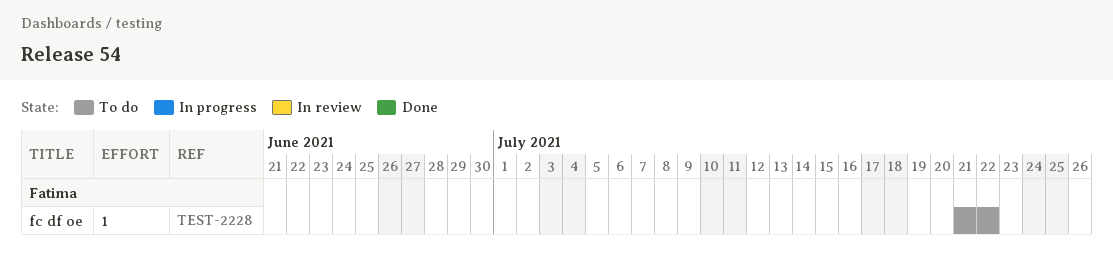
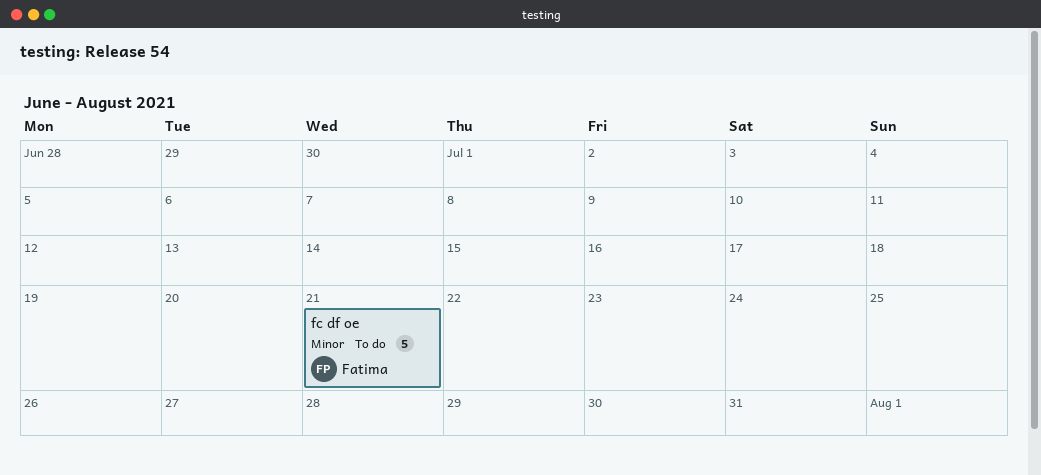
fc df oe, estimate: 1 -> 5
fc df oe, due: Jul 22 -> Jul 21

